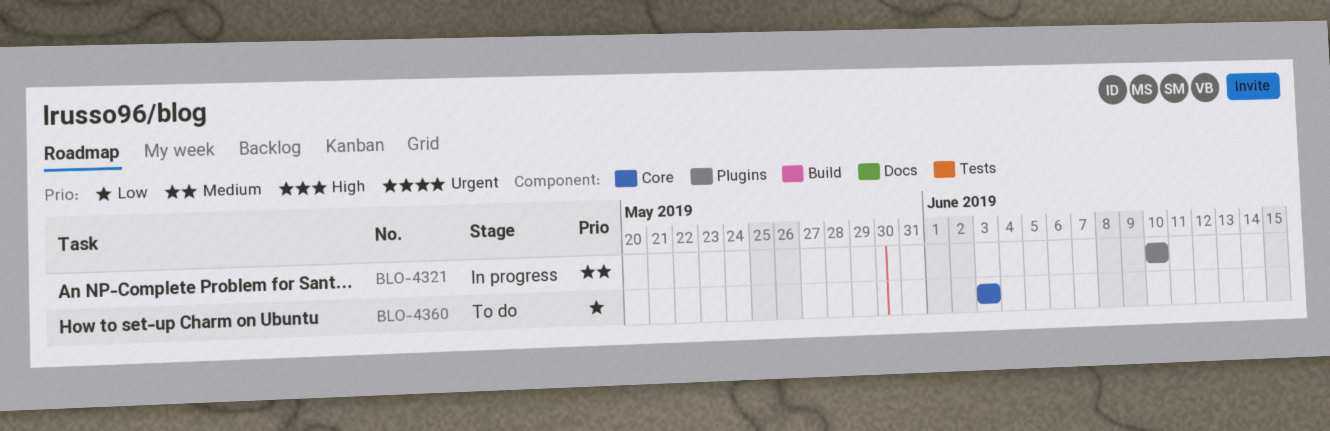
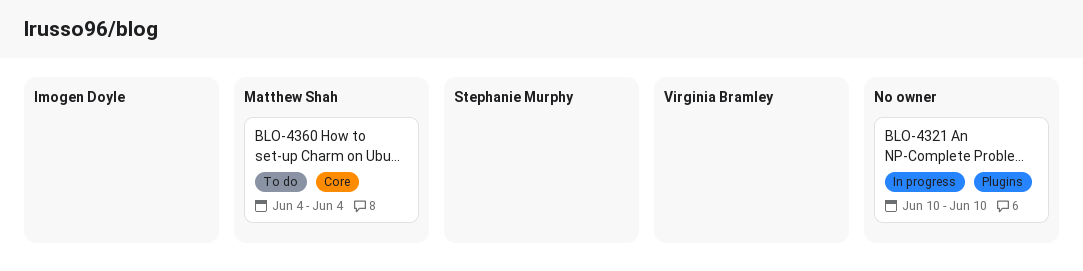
BLO-4360, start: Jun 3 -> Jun 4
BLO-4360, due: Jun 3 -> Jun 4

